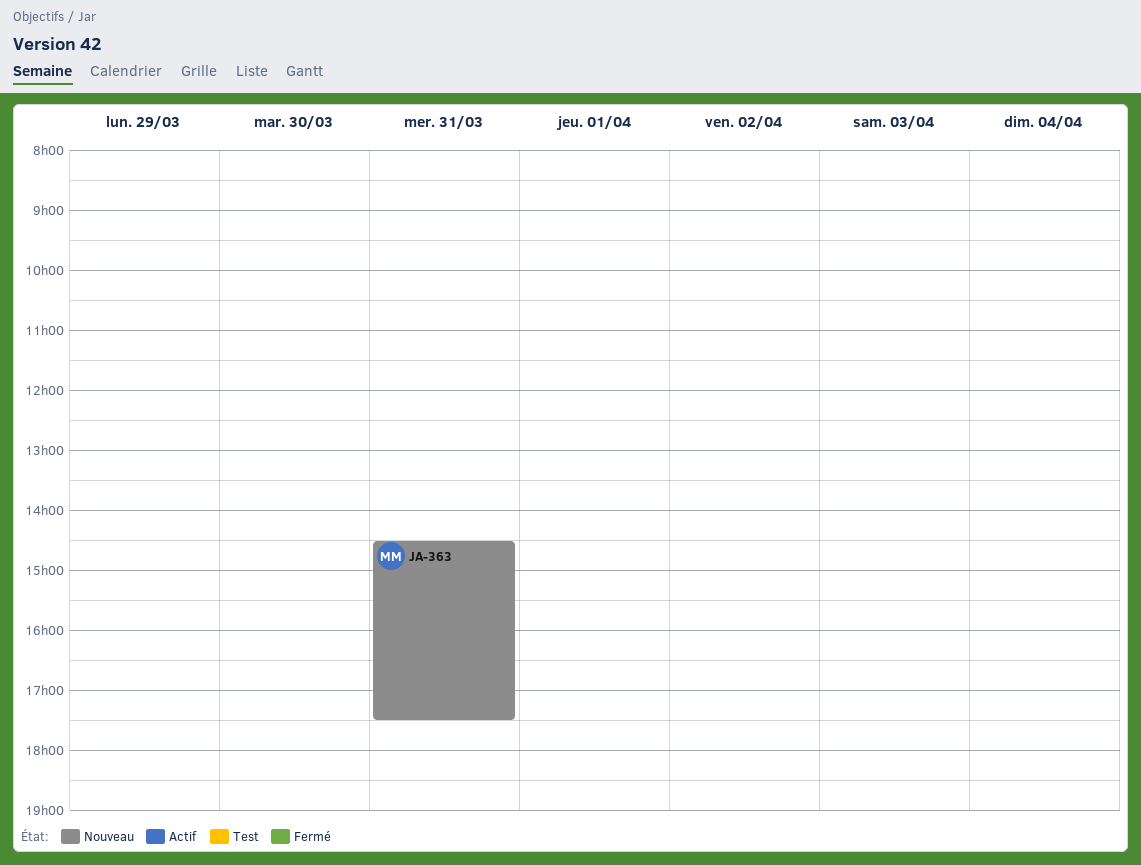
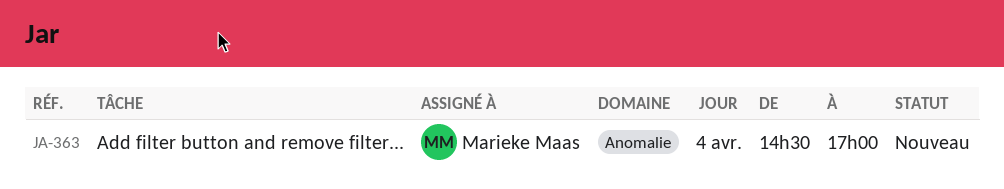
JA-363, day: Mar 31 -> Apr 4
JA-363, ends: 17:30 -> 17:00

